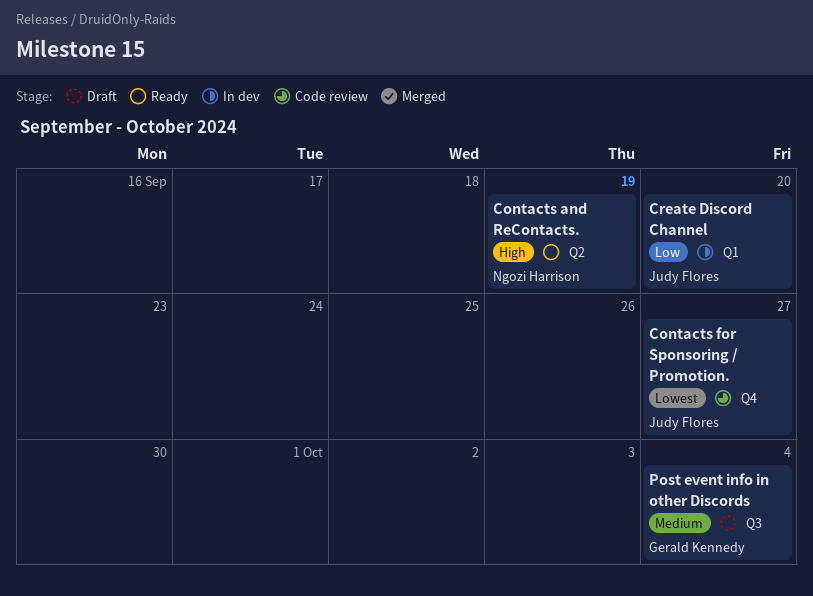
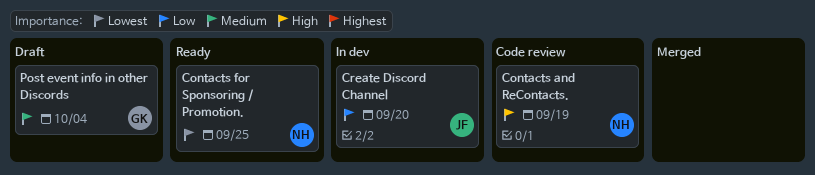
Contacts and ReContacts., status: Ready -> Code review
Contacts for Sponsoring / Promotion., status: Code review -> Ready
Contacts for Sponsoring / Promotion., owner: Judy Flores -> Ngozi Harrison
Contacts for Sponsoring / Promotion., due: Sep 27 -> Sep 25

